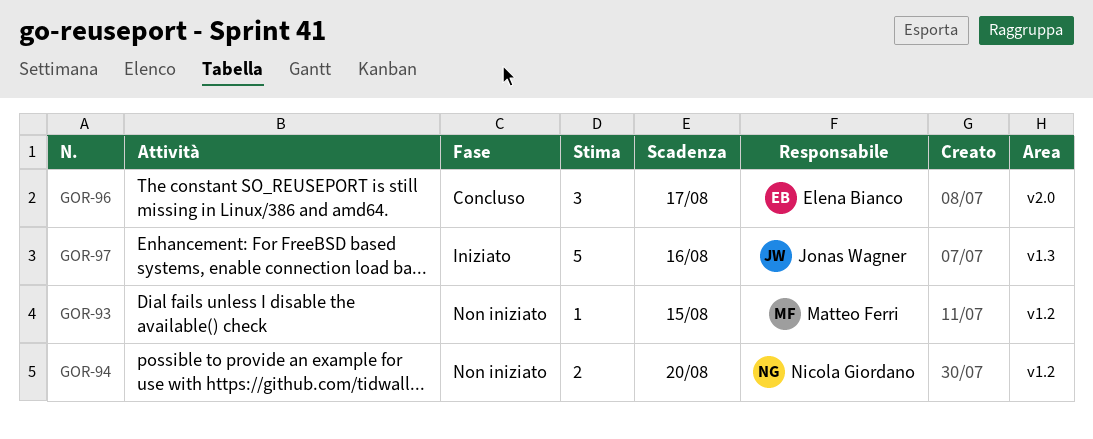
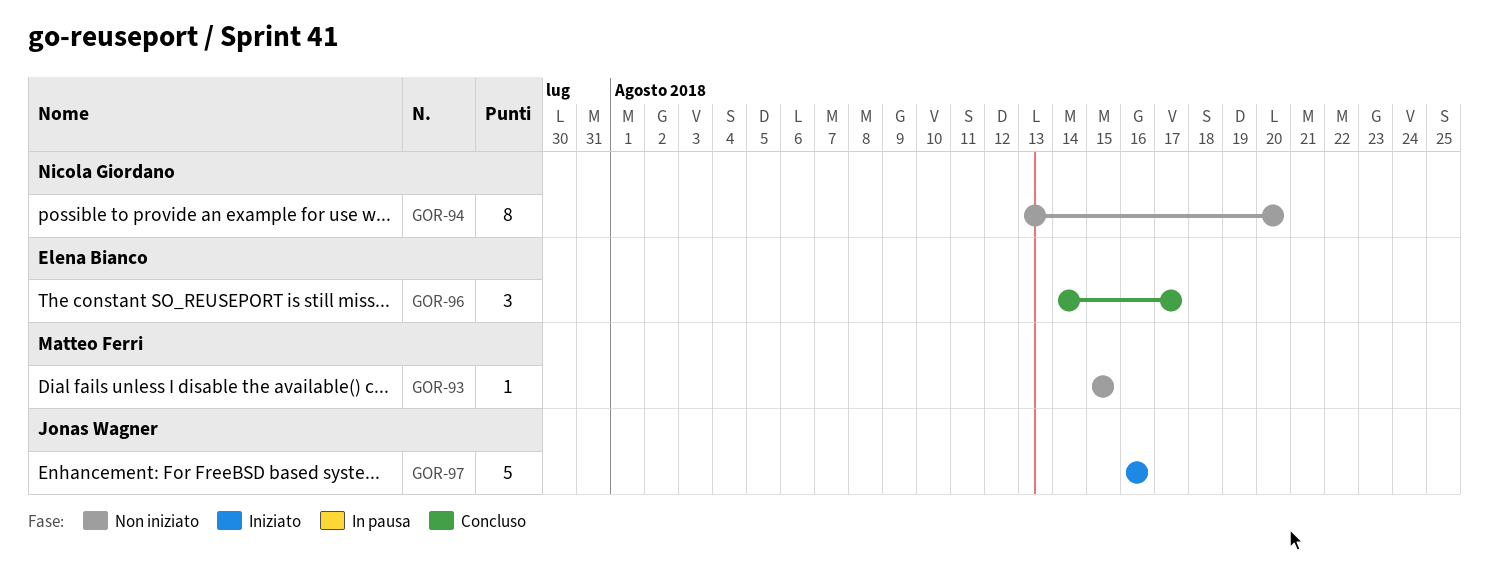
GOR-94, estimate: 2 -> 8

